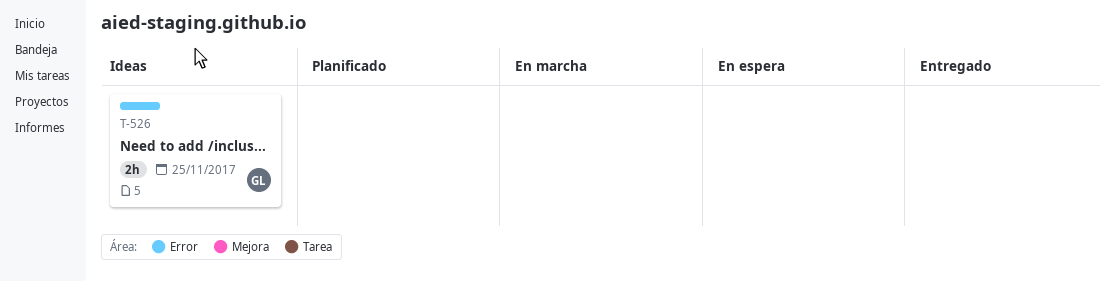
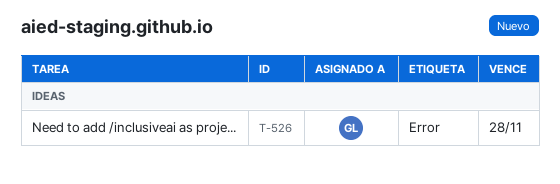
T-526, due: Nov 25 -> Nov 28

